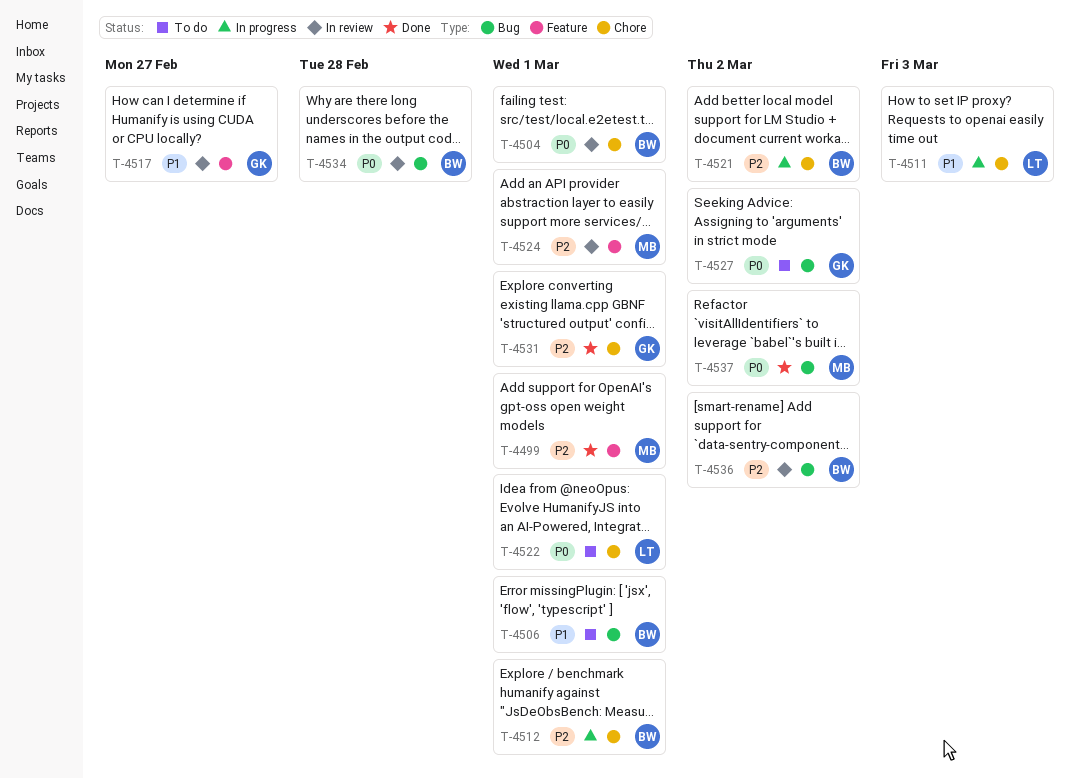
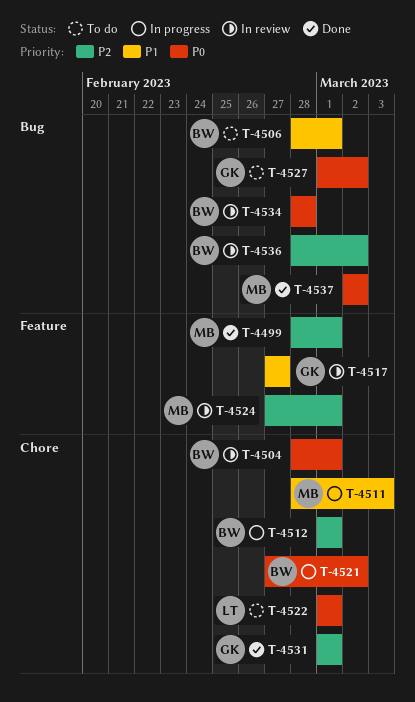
T-4511, owner: LT -> MB
T-4521, priority: P2 -> P0

